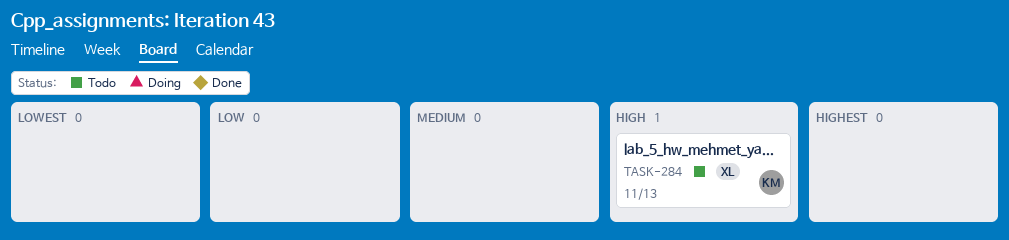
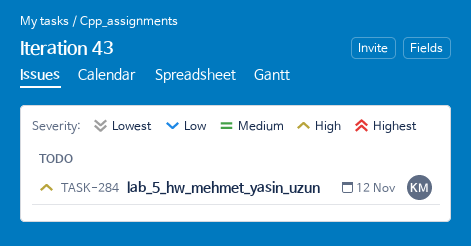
TASK-284, due: Nov 13 -> Nov 12

